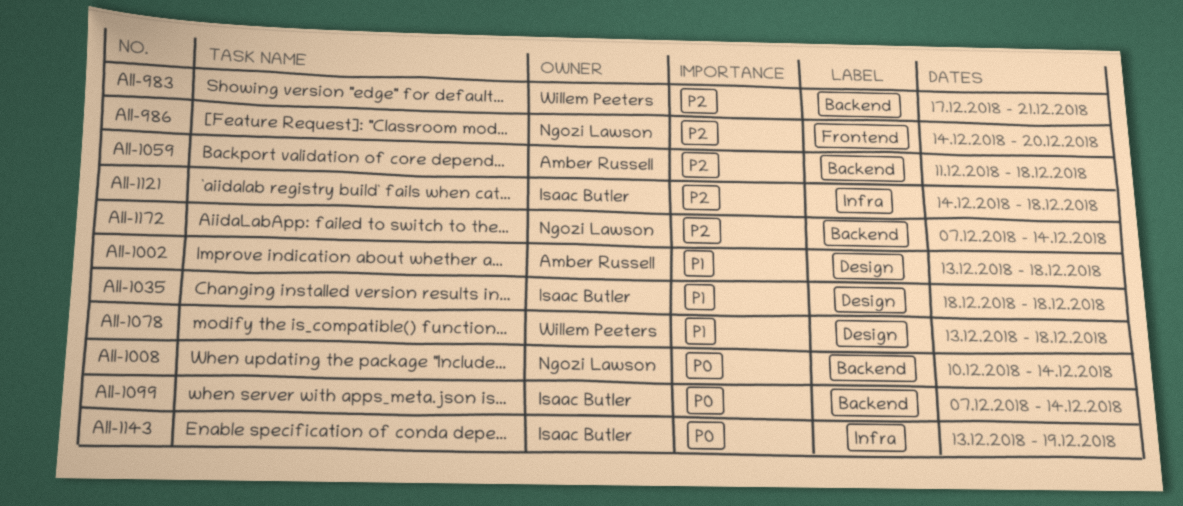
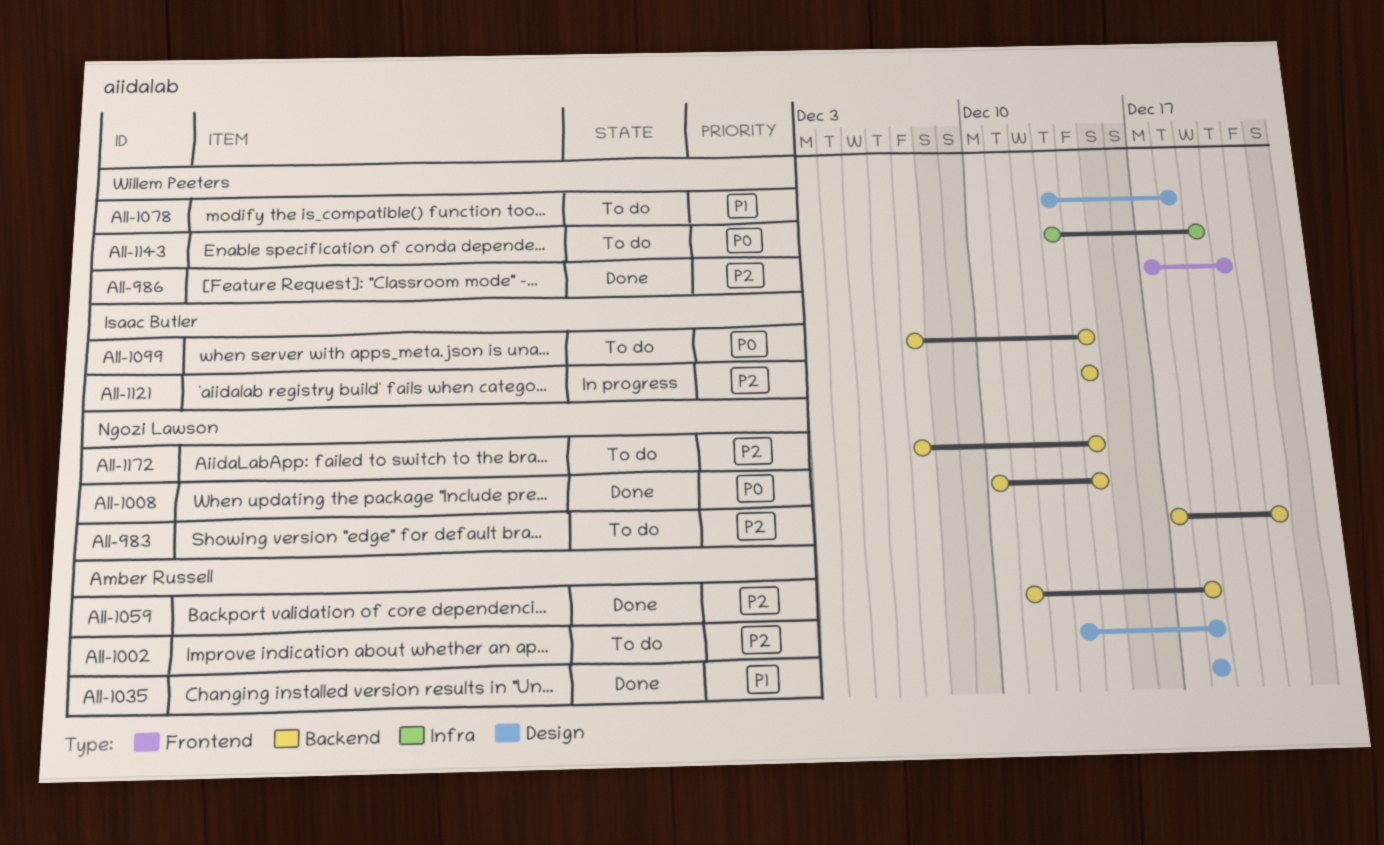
AII-983, owner: Willem Peeters -> Ngozi Lawson
AII-986, owner: Ngozi Lawson -> Willem Peeters
AII-986, start: Dec 14 -> Dec 17
AII-1002, priority: P1 -> P2
AII-1035, owner: Isaac Butler -> Amber Russell
AII-1121, label: Infra -> Backend
AII-1121, due: Dec 18 -> Dec 14
AII-1143, owner: Isaac Butler -> Willem Peeters

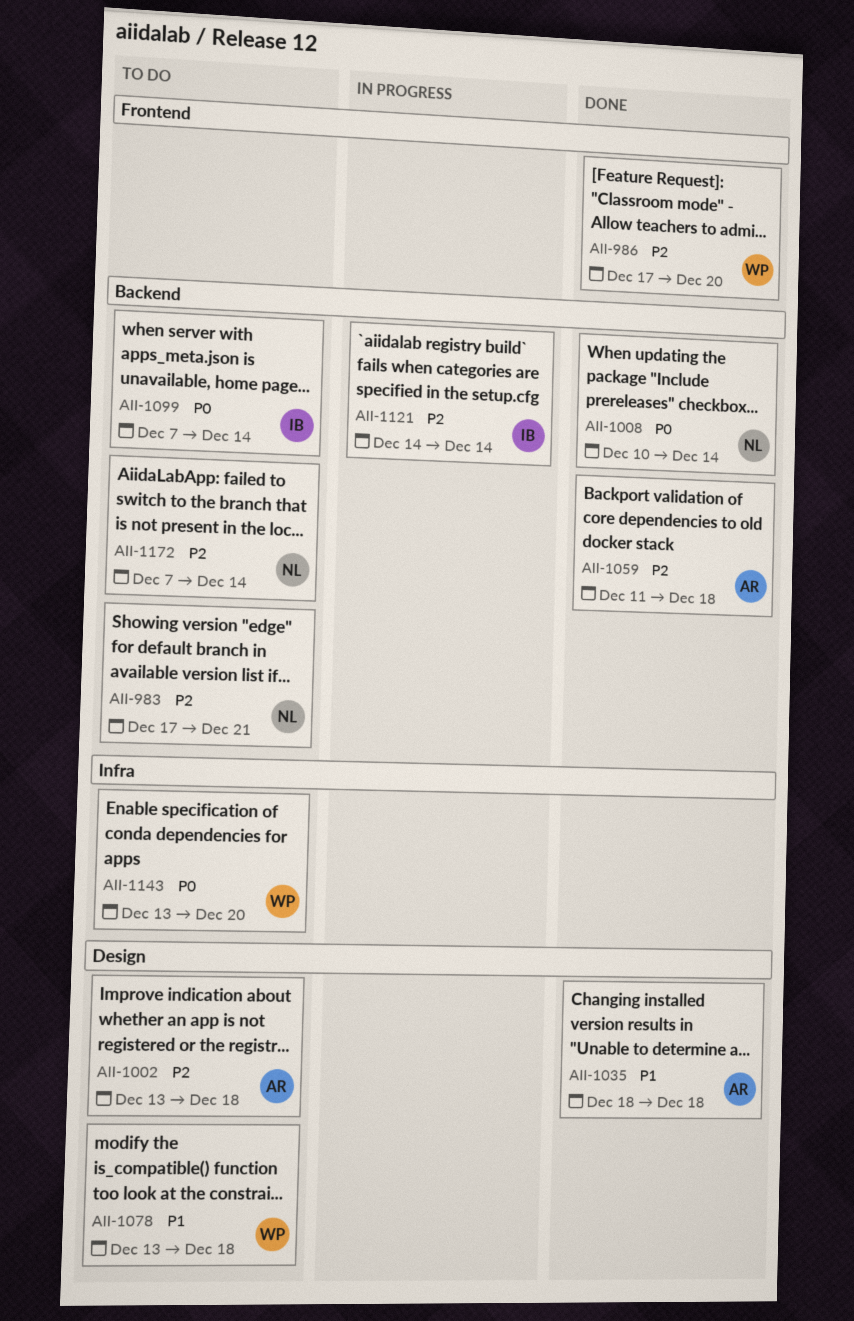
AII-1143, due: Dec 19 -> Dec 20

